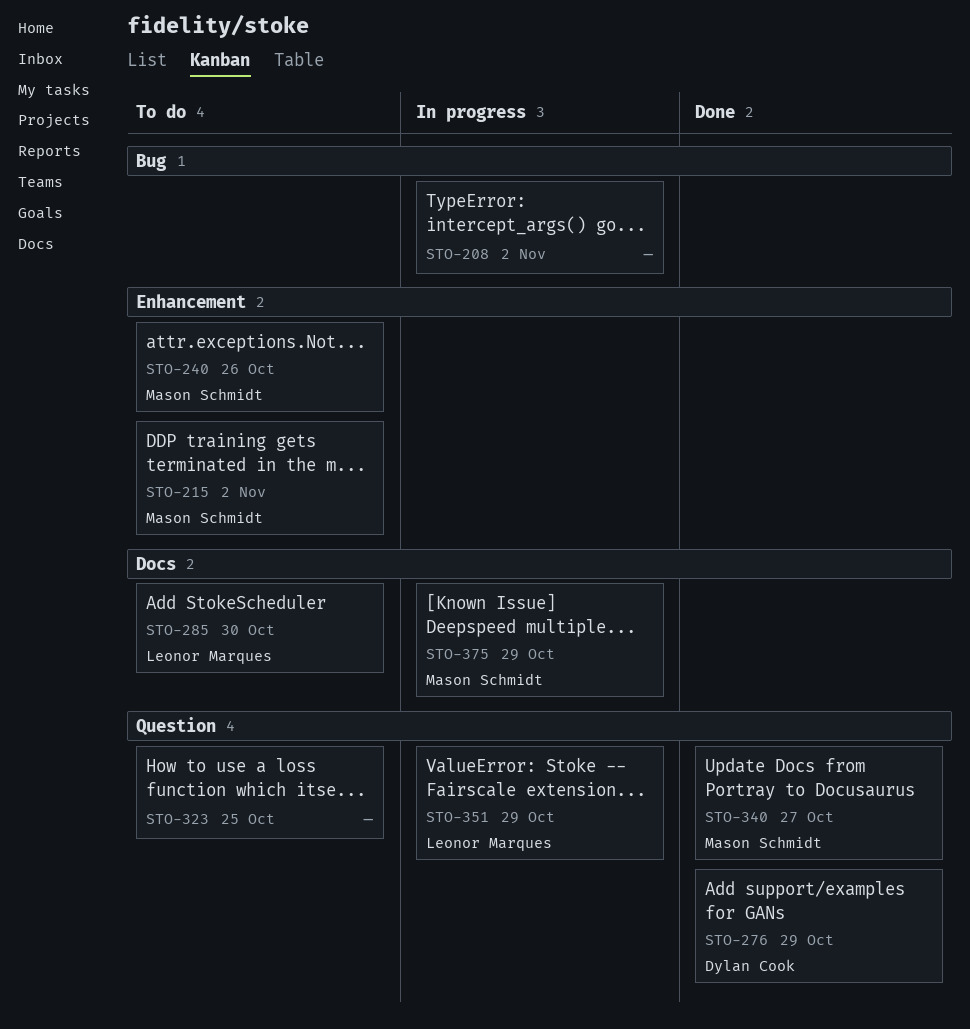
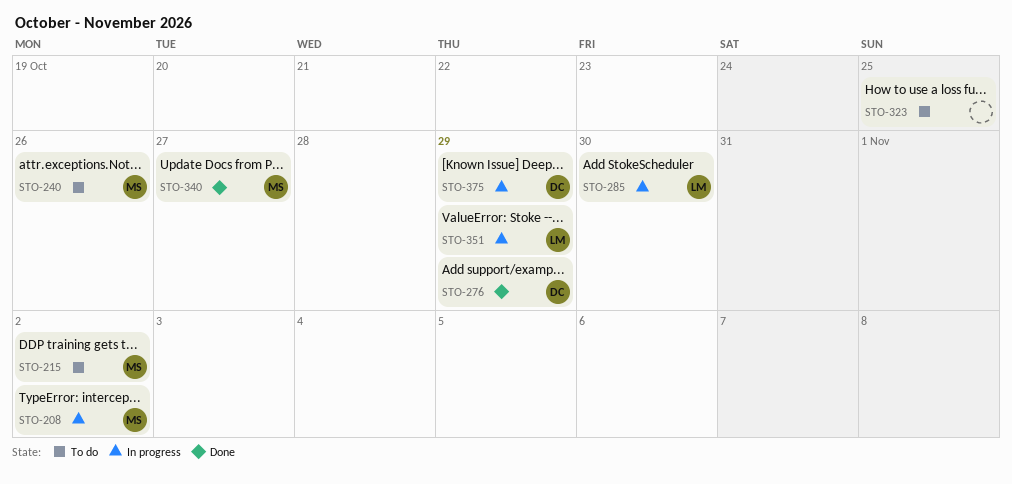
STO-208, owner: none -> Mason Schmidt
STO-285, status: To do -> In progress
STO-375, owner: Mason Schmidt -> Dylan Cook

